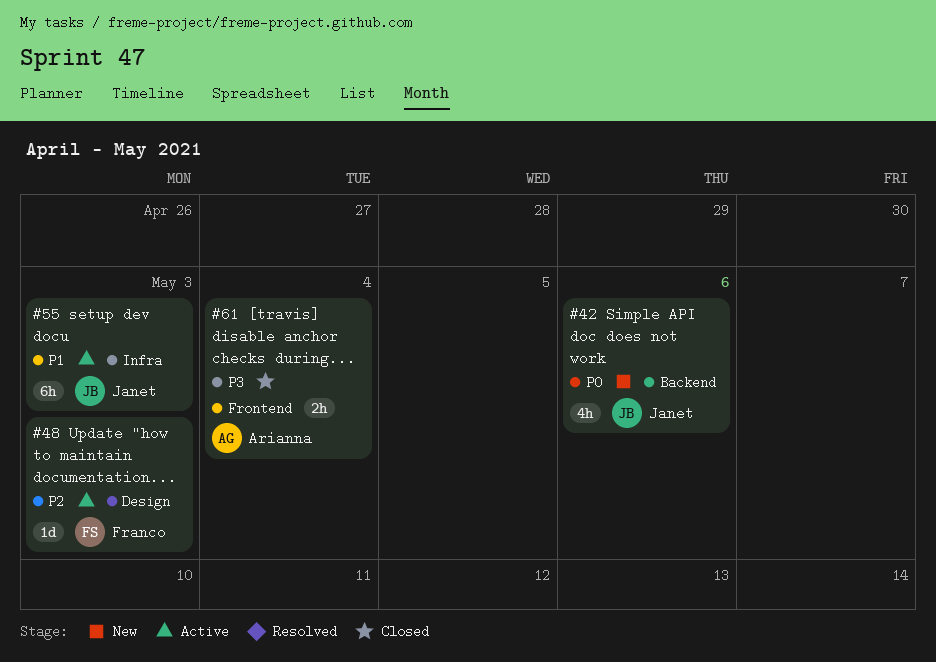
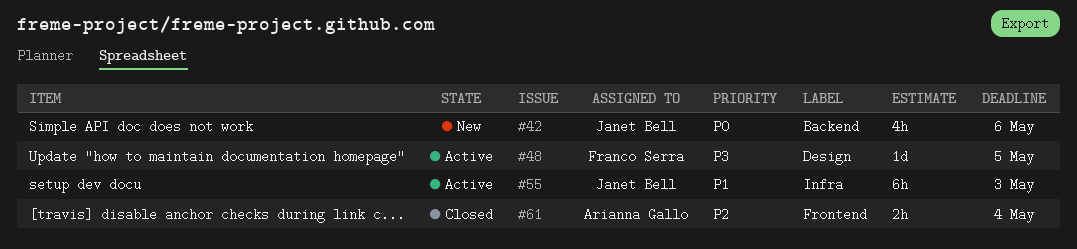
#48, priority: P2 -> P3
#48, due: May 3 -> May 5
#61, priority: P3 -> P2

